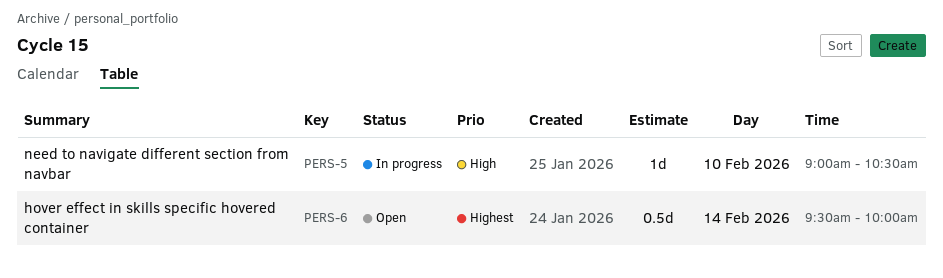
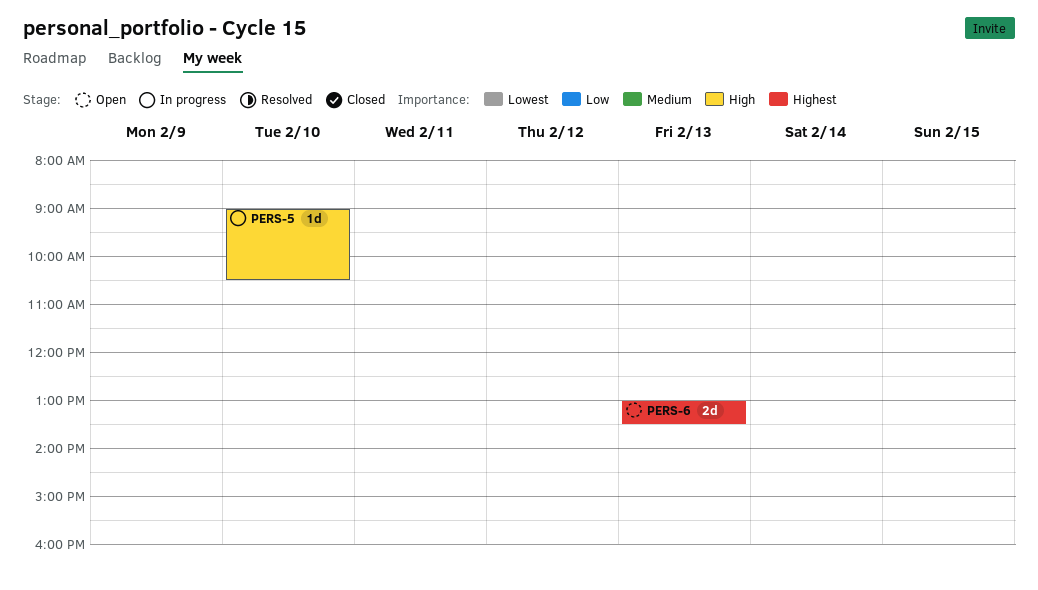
PERS-6, estimate: 0.5d -> 2d
PERS-6, day: Feb 14 -> Feb 13
PERS-6, begins: 09:30 -> 13:00
PERS-6, ends: 10:00 -> 13:30

